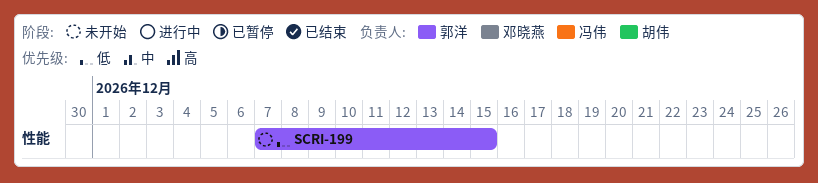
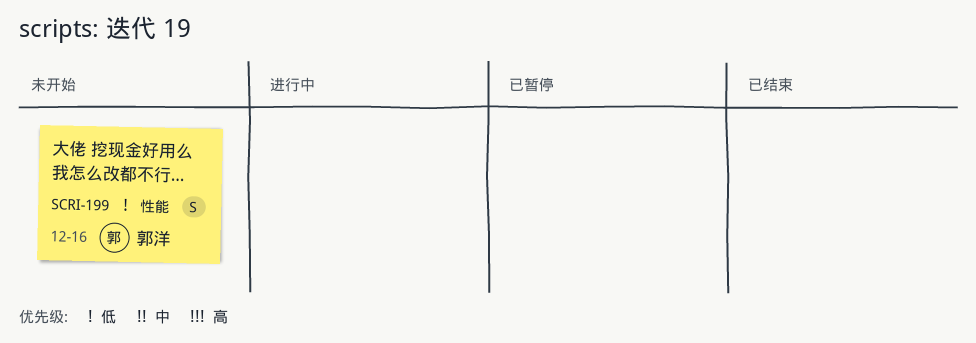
SCRI-199, due: Dec 15 -> Dec 16

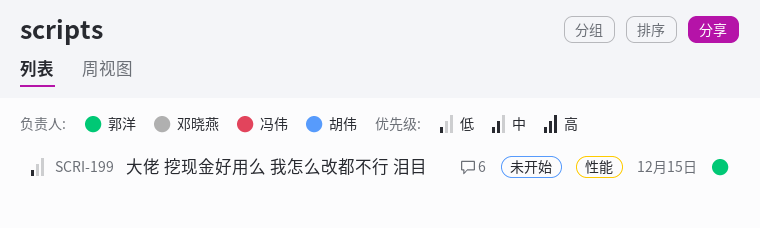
SCRI-199, due: Dec 16 -> Dec 15

